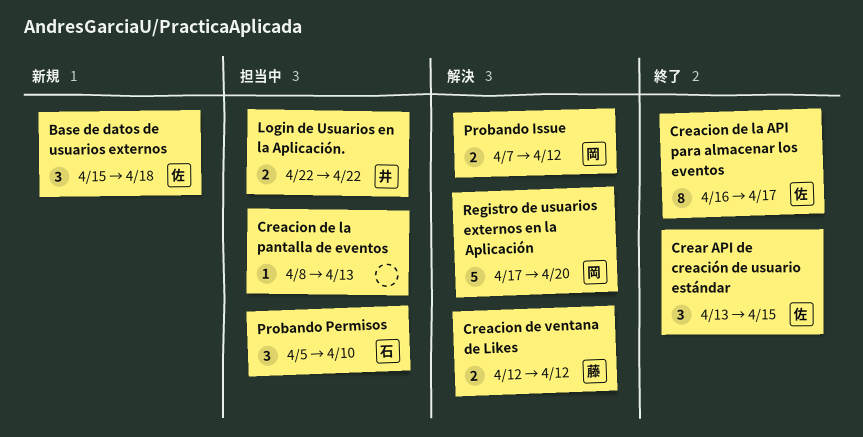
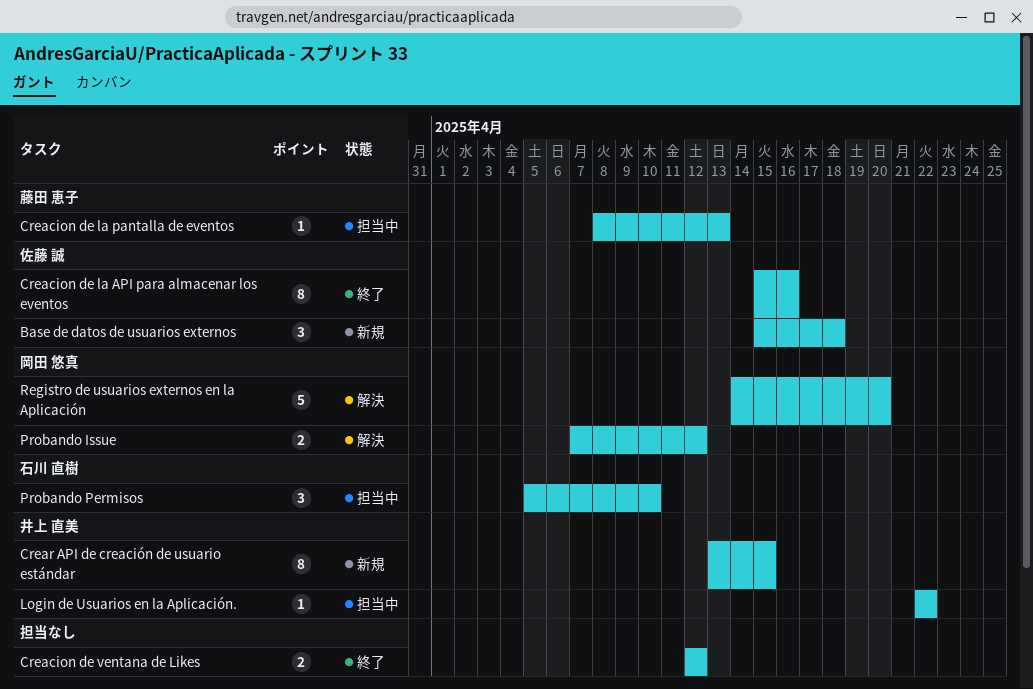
Creacion de la API para almacenar los eventos, start: Apr 16 -> Apr 15
Creacion de la API para almacenar los eventos, due: Apr 17 -> Apr 16
Creacion de la pantalla de eventos, owner: none -> 藤田 恵子
Creacion de ventana de Likes, status: 解決 -> 終了
Creacion de ventana de Likes, owner: 藤田 恵子 -> none
Crear API de creación de usuario estándar, status: 終了 -> 新規
Crear API de creación de usuario estándar, owner: 佐藤 誠 -> 井上 直美
Crear API de creación de usuario estándar, estimate: 3 -> 8
Login de Usuarios en la Aplicación., estimate: 2 -> 1
Registro de usuarios externos en la Aplicación, start: Apr 17 -> Apr 14

